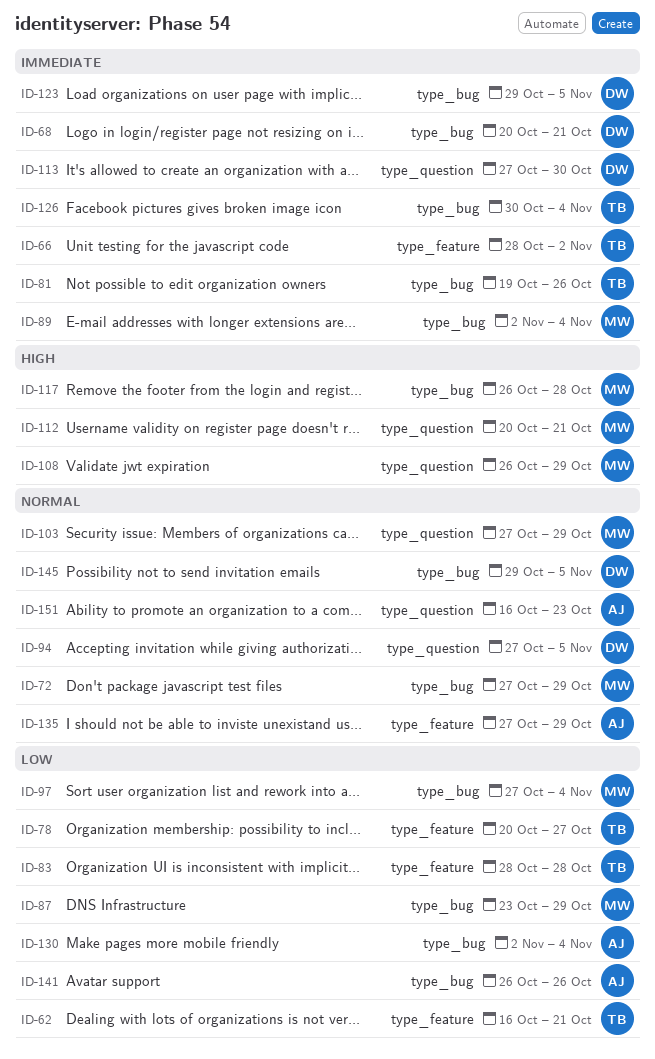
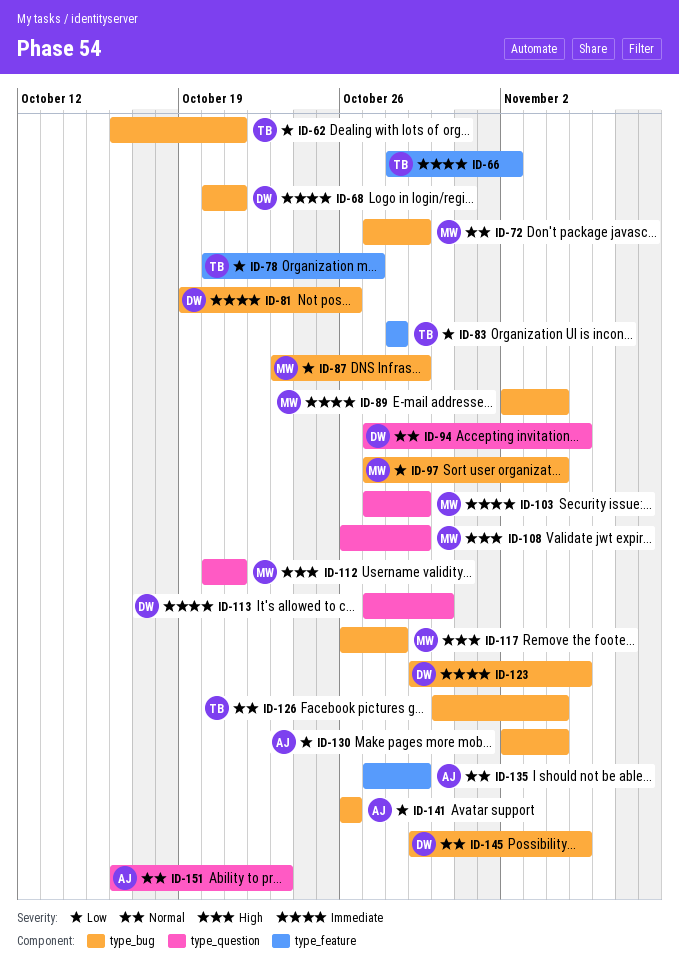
ID-62, label: type_feature -> type_bug
ID-81, owner: TB -> DW
ID-103, priority: Normal -> Immediate
ID-126, priority: Immediate -> Normal

